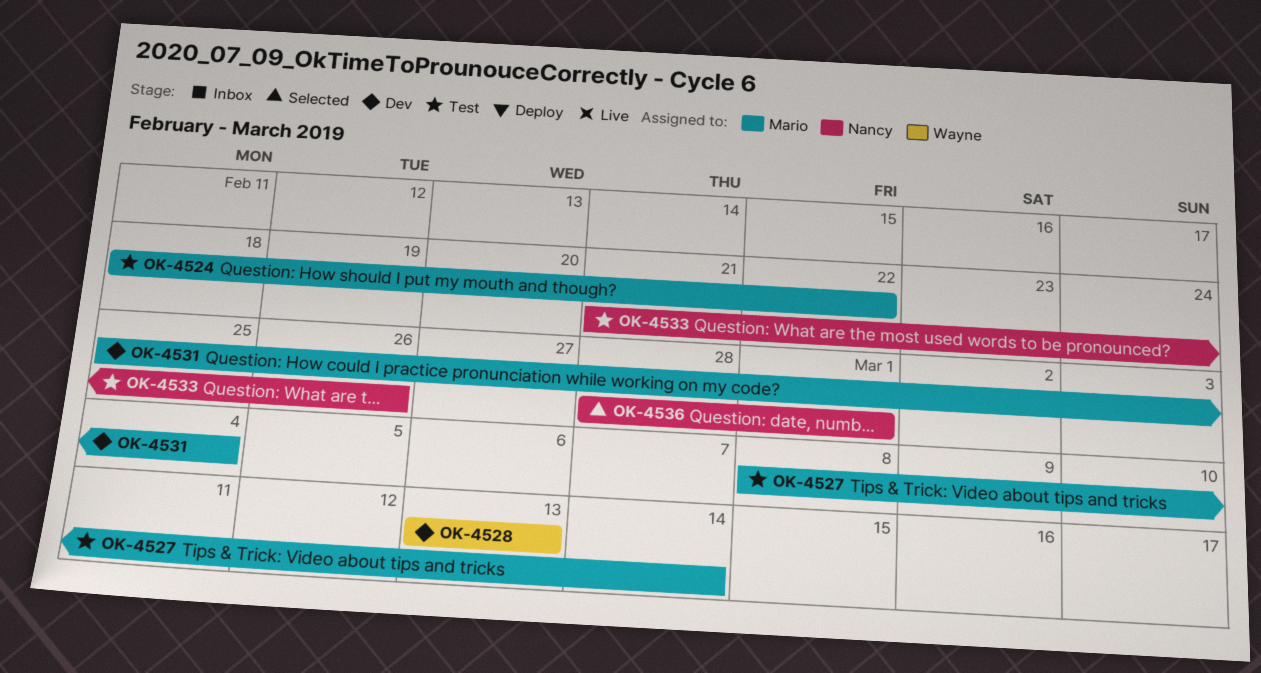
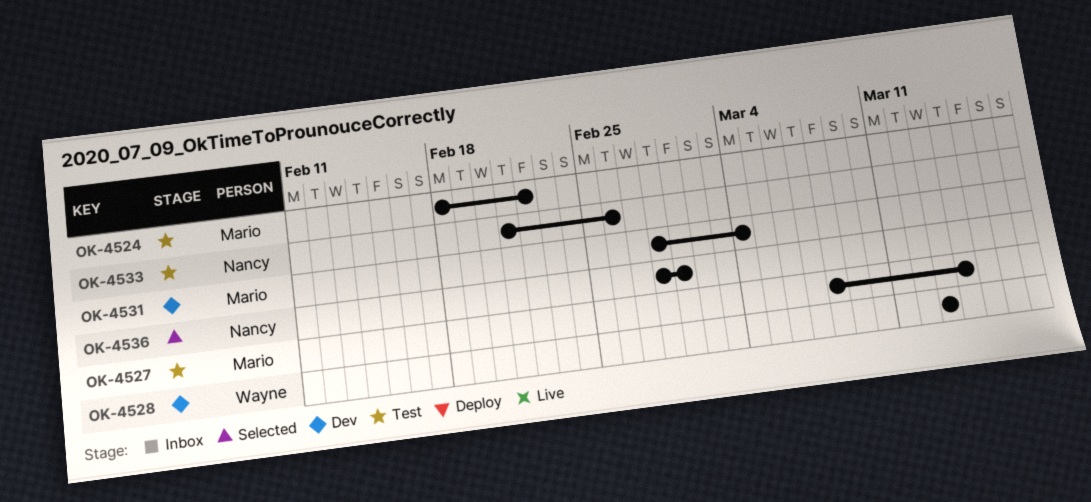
OK-4531, start: Feb 25 -> Feb 28

